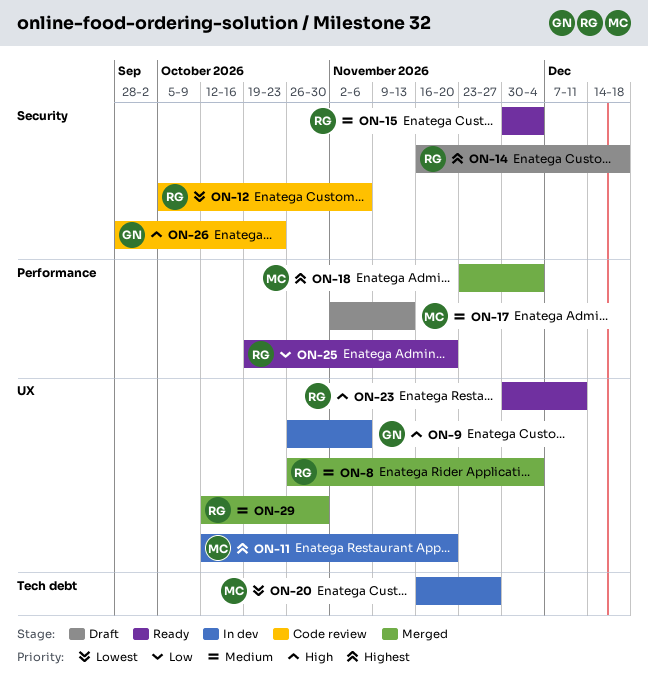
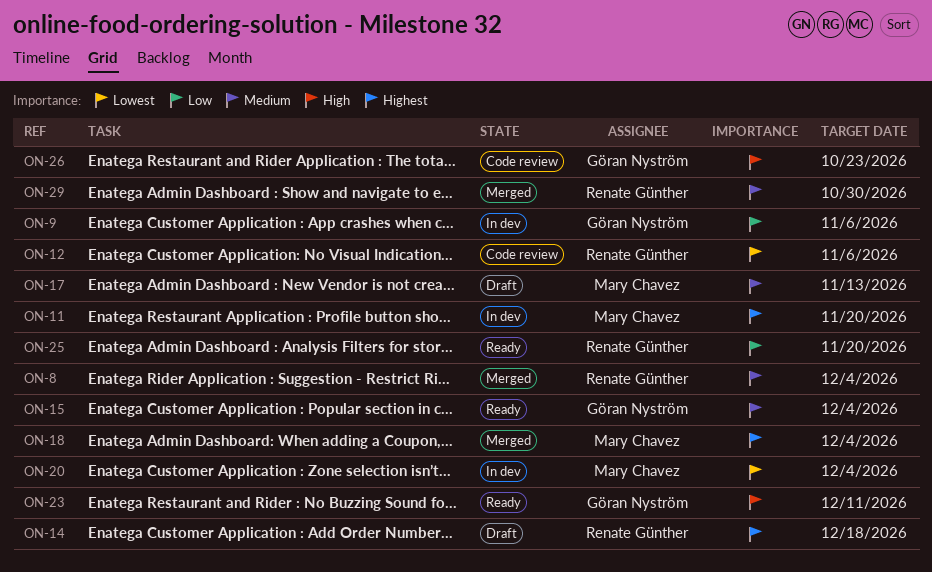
ON-9, priority: High -> Low
ON-15, owner: Renate Günther -> Göran Nyström
ON-20, due: Nov 27 -> Dec 4
ON-23, owner: Renate Günther -> Göran Nyström

